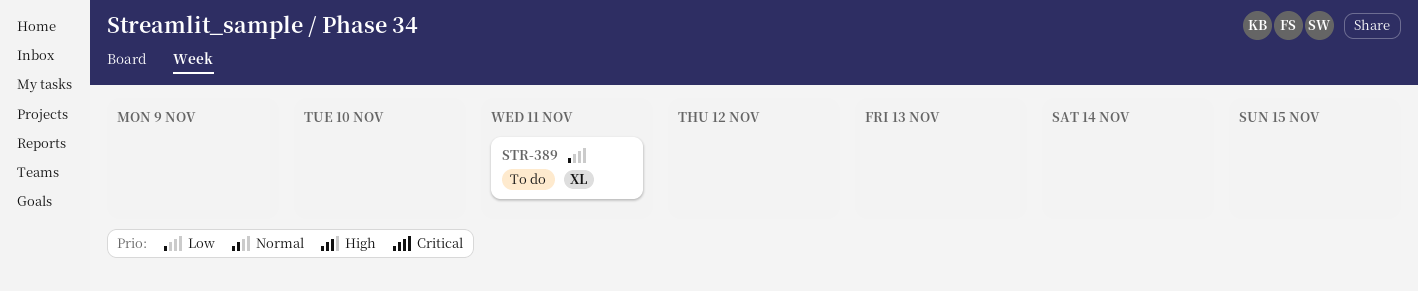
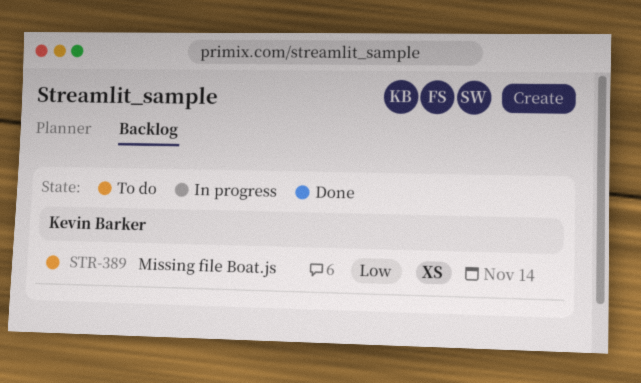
STR-389, estimate: XL -> XS
STR-389, due: Nov 11 -> Nov 14

